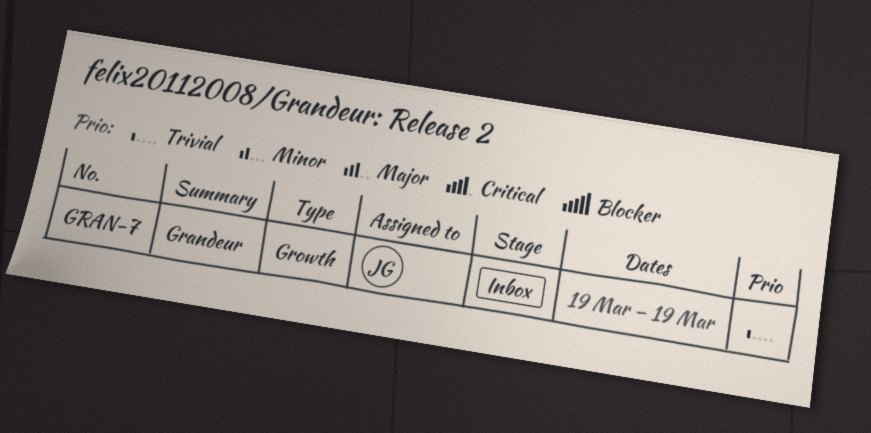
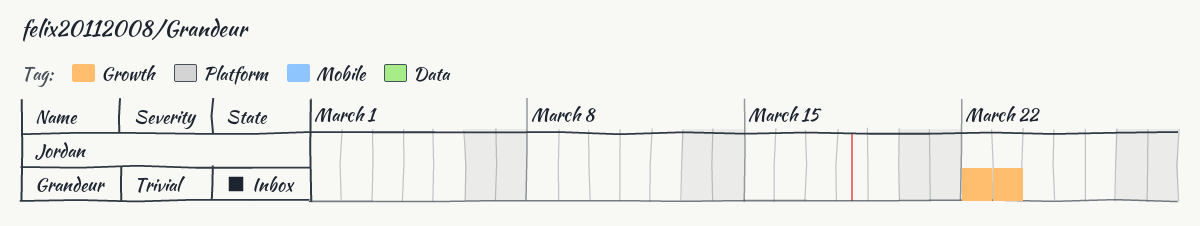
Grandeur, start: Mar 19 -> Mar 22
Grandeur, due: Mar 19 -> Mar 23

